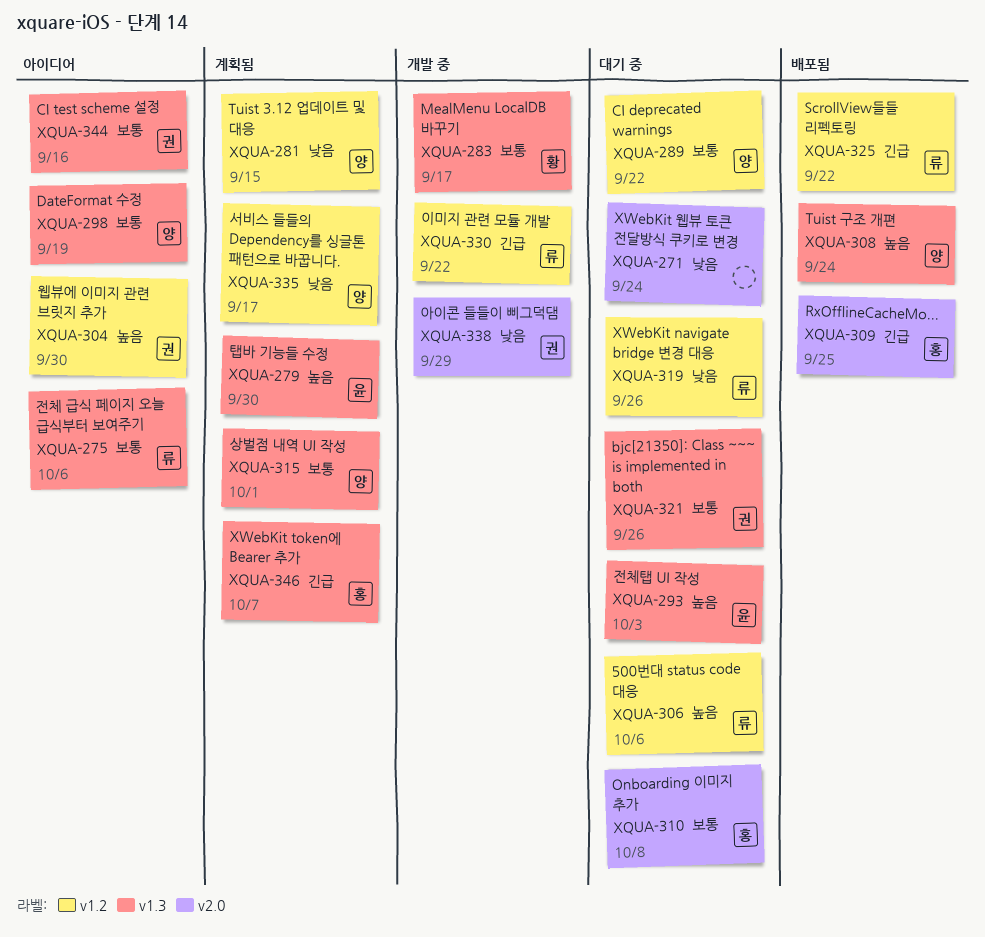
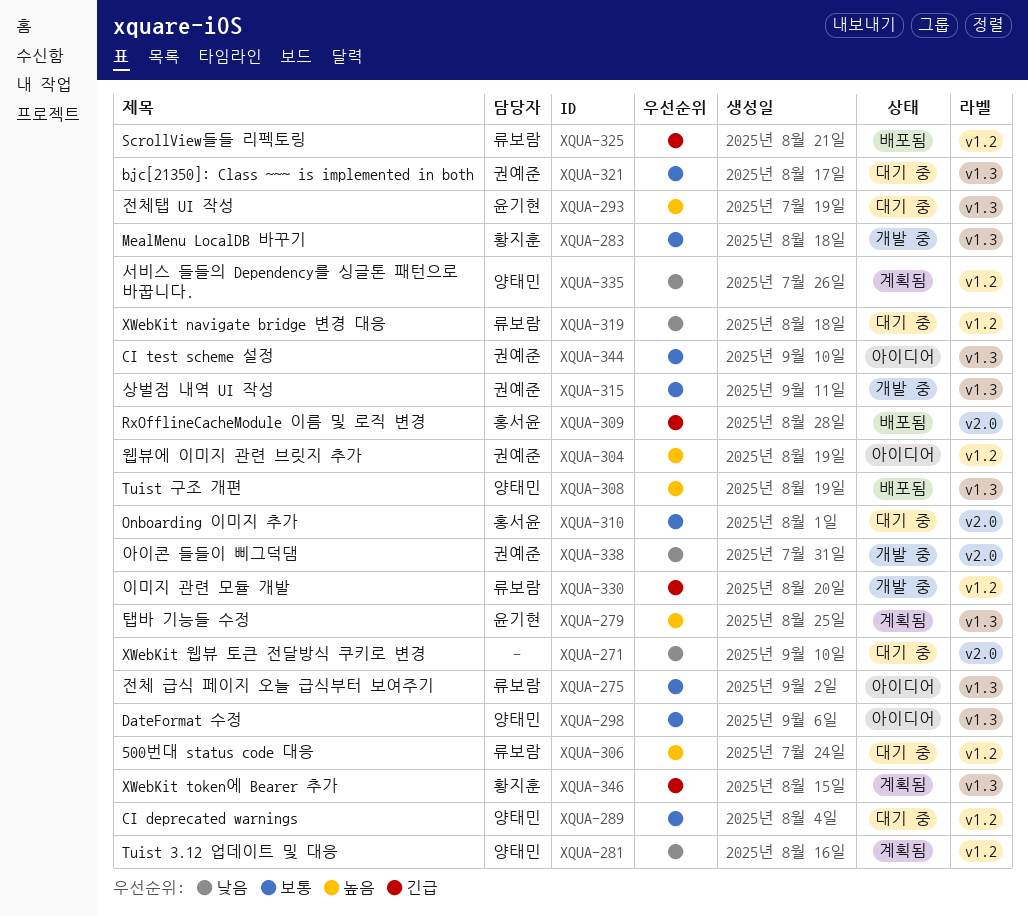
XQUA-315, status: 계획됨 -> 개발 중
XQUA-315, owner: 양태민 -> 권예준
XQUA-346, owner: 홍서윤 -> 황지훈

